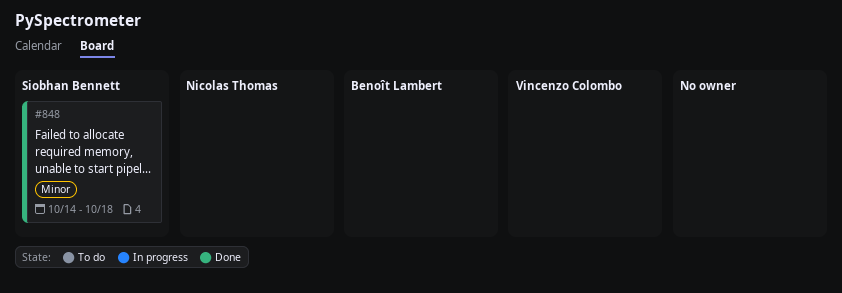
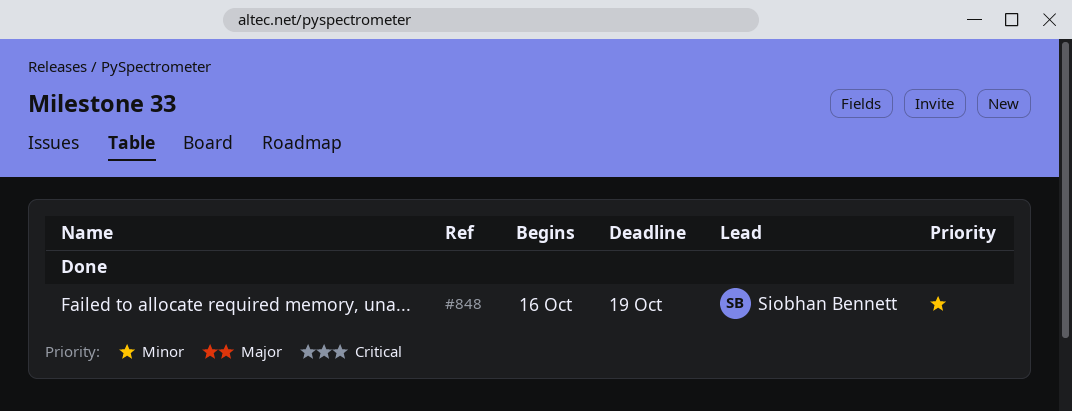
#848, start: Oct 14 -> Oct 16
#848, due: Oct 18 -> Oct 19

